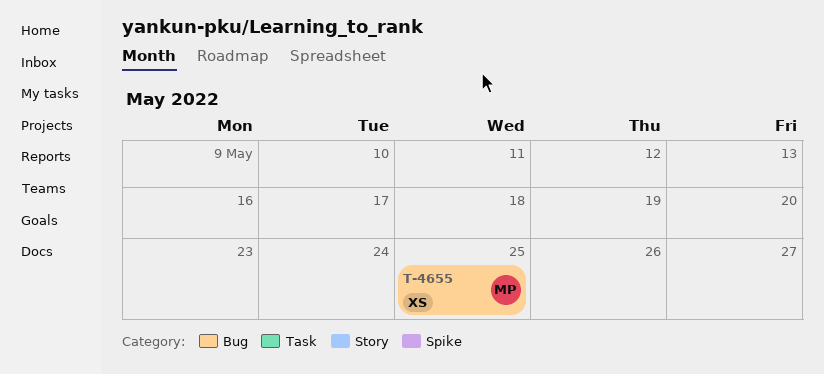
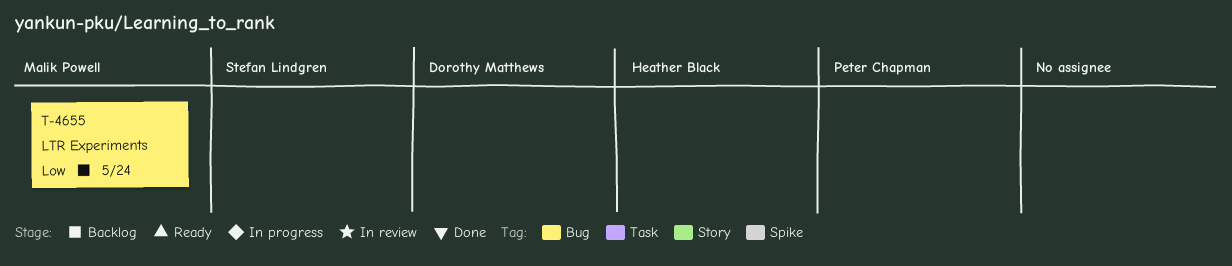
T-4655, due: May 25 -> May 24

